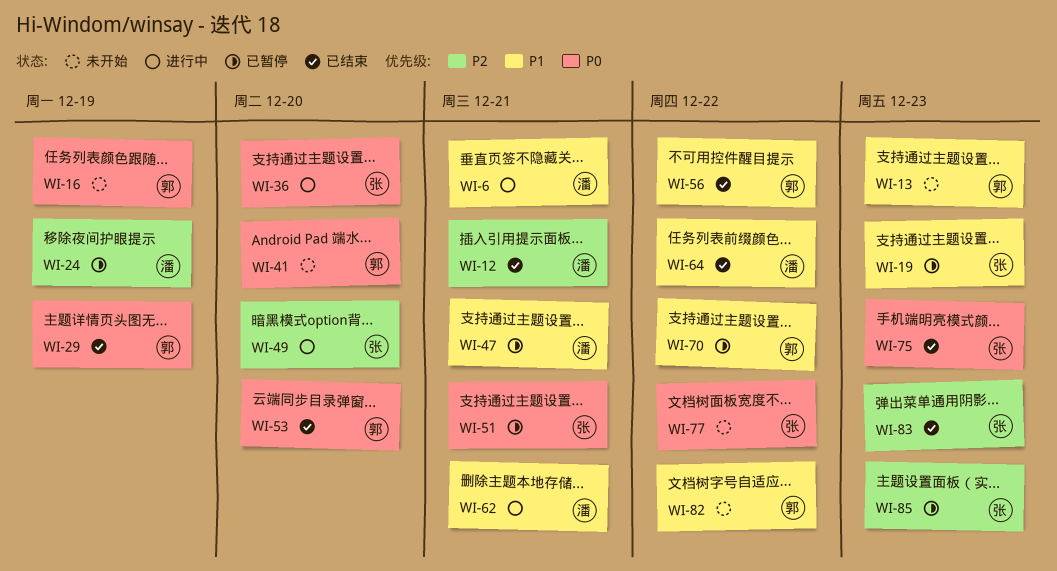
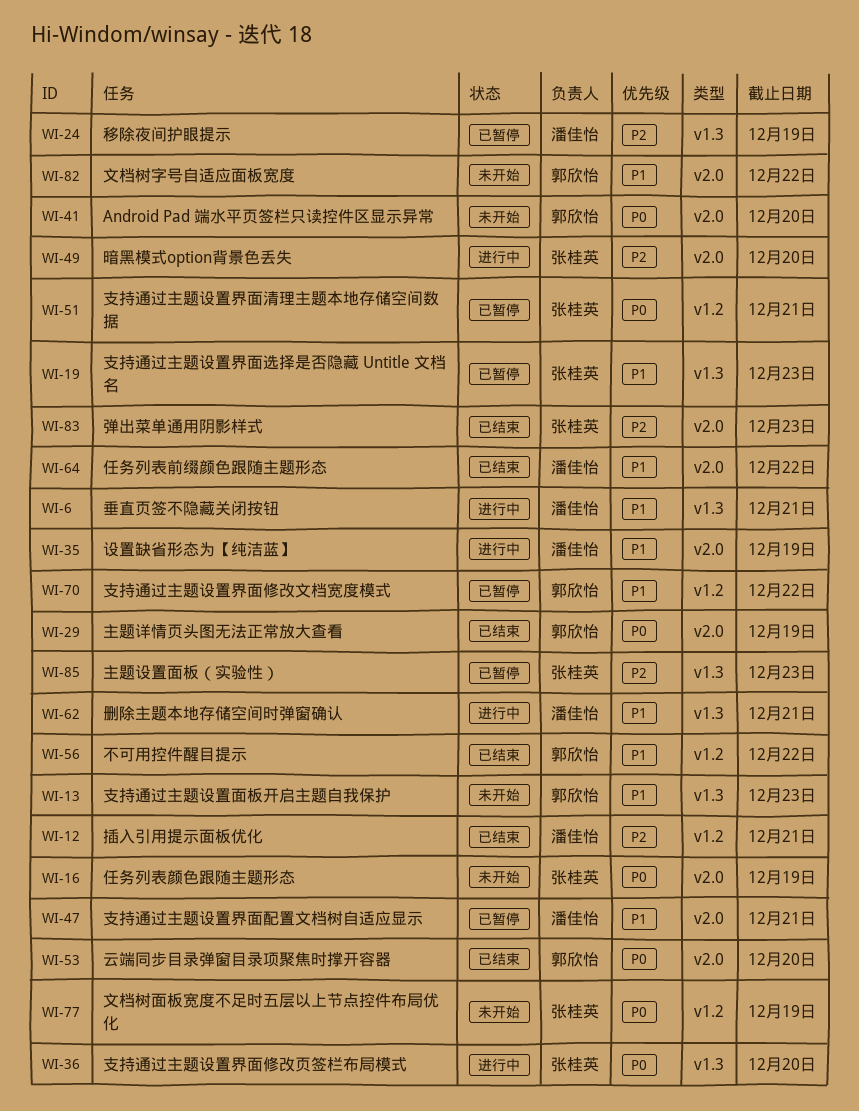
WI-16, owner: 郭欣怡 -> 张桂英
WI-35: none -> present
WI-75: present -> none
WI-77, due: Dec 22 -> Dec 19

